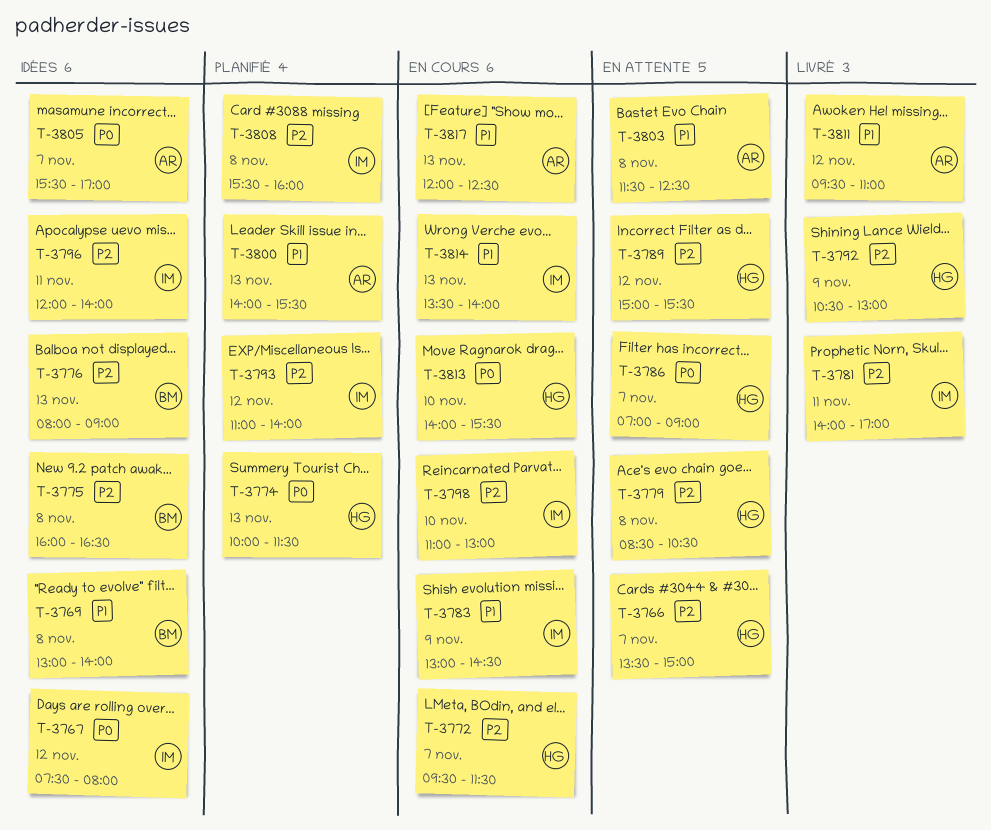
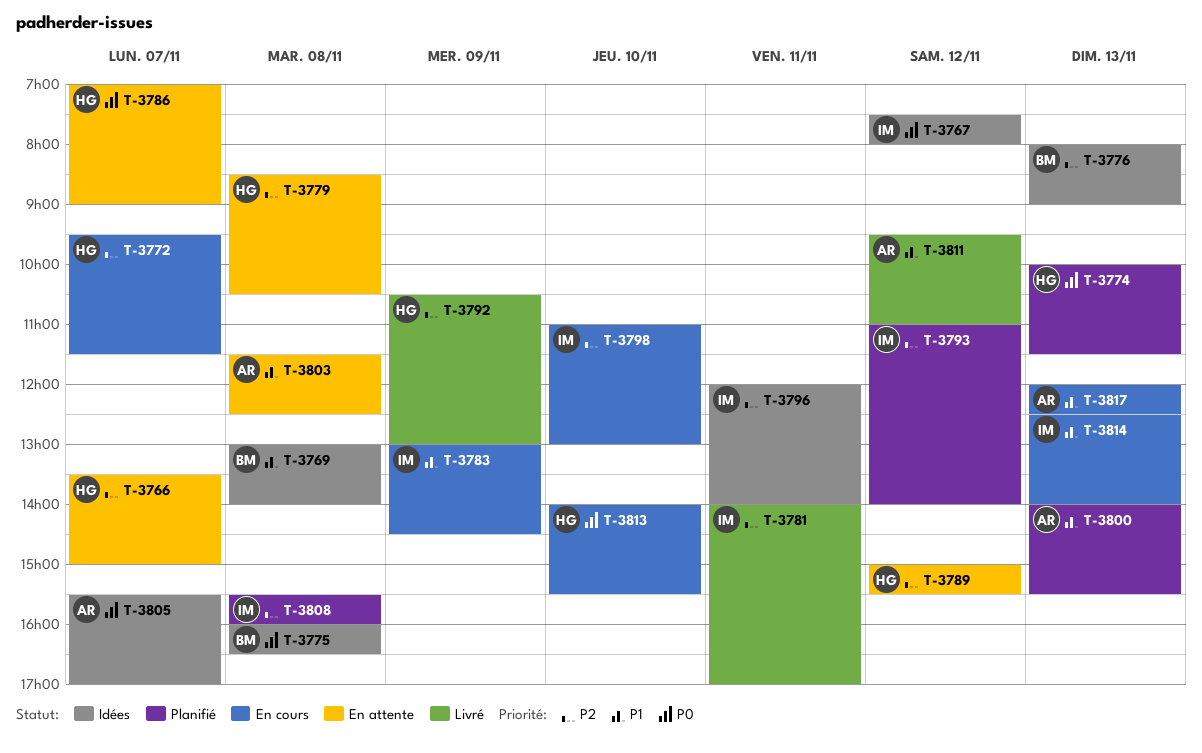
T-3775, priority: P2 -> P0
T-3814, begins: 13:30 -> 12:30

